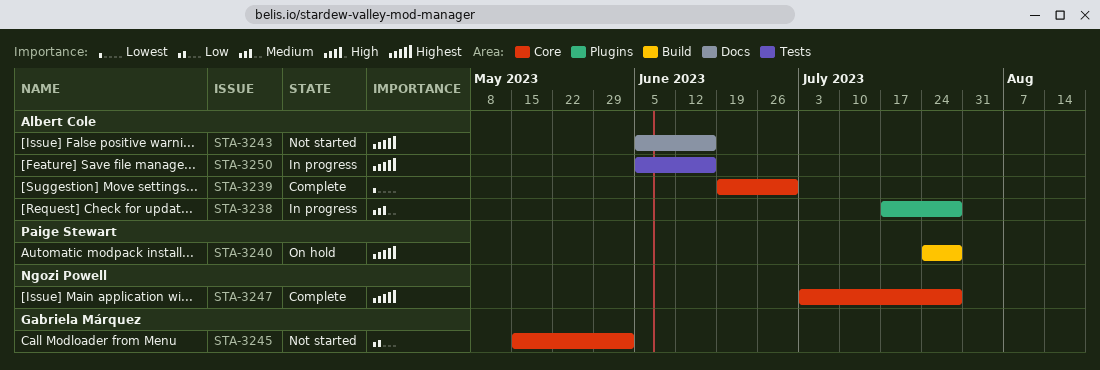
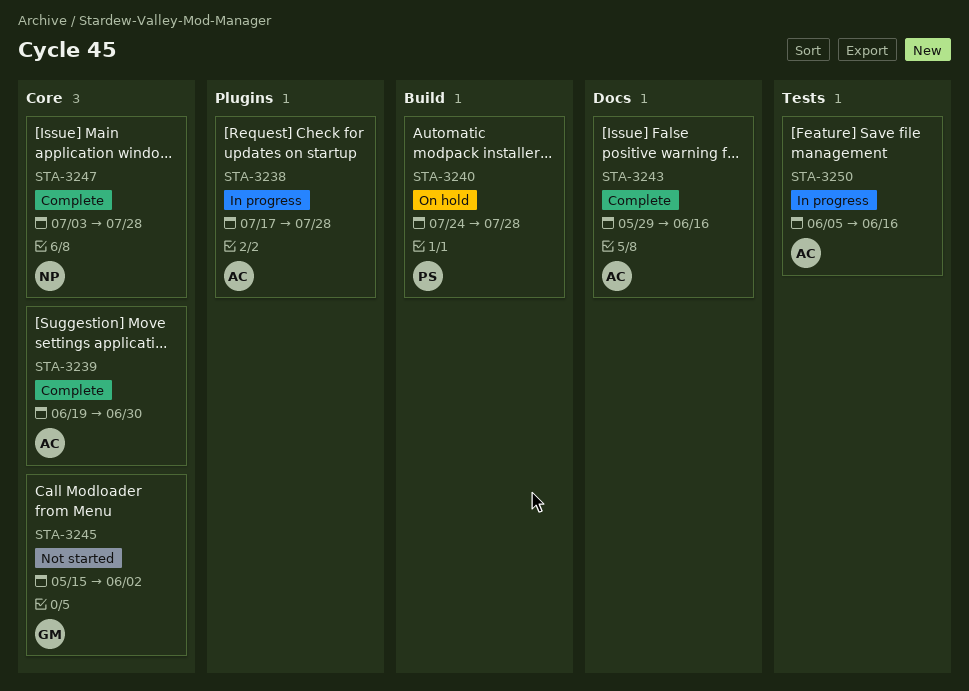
STA-3243, status: Not started -> Complete
STA-3243, start: Jun 5 -> May 29

